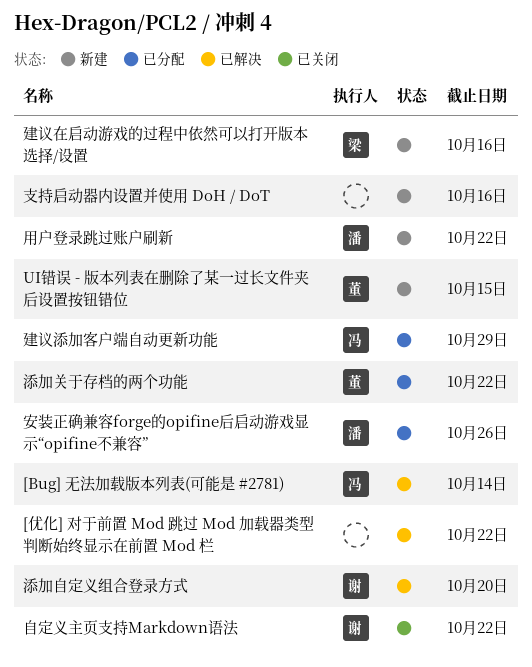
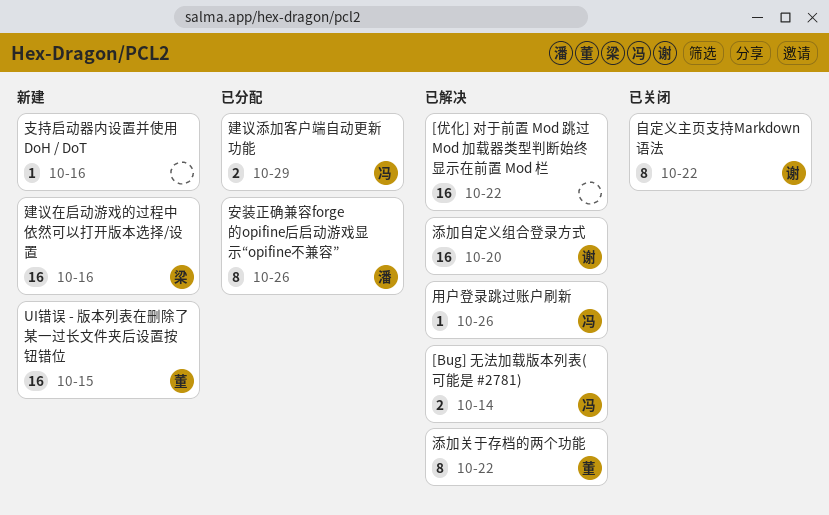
添加关于存档的两个功能, status: 已分配 -> 已解决
用户登录跳过账户刷新, status: 新建 -> 已解决
用户登录跳过账户刷新, owner: 潘 -> 冯
用户登录跳过账户刷新, due: Oct 22 -> Oct 26

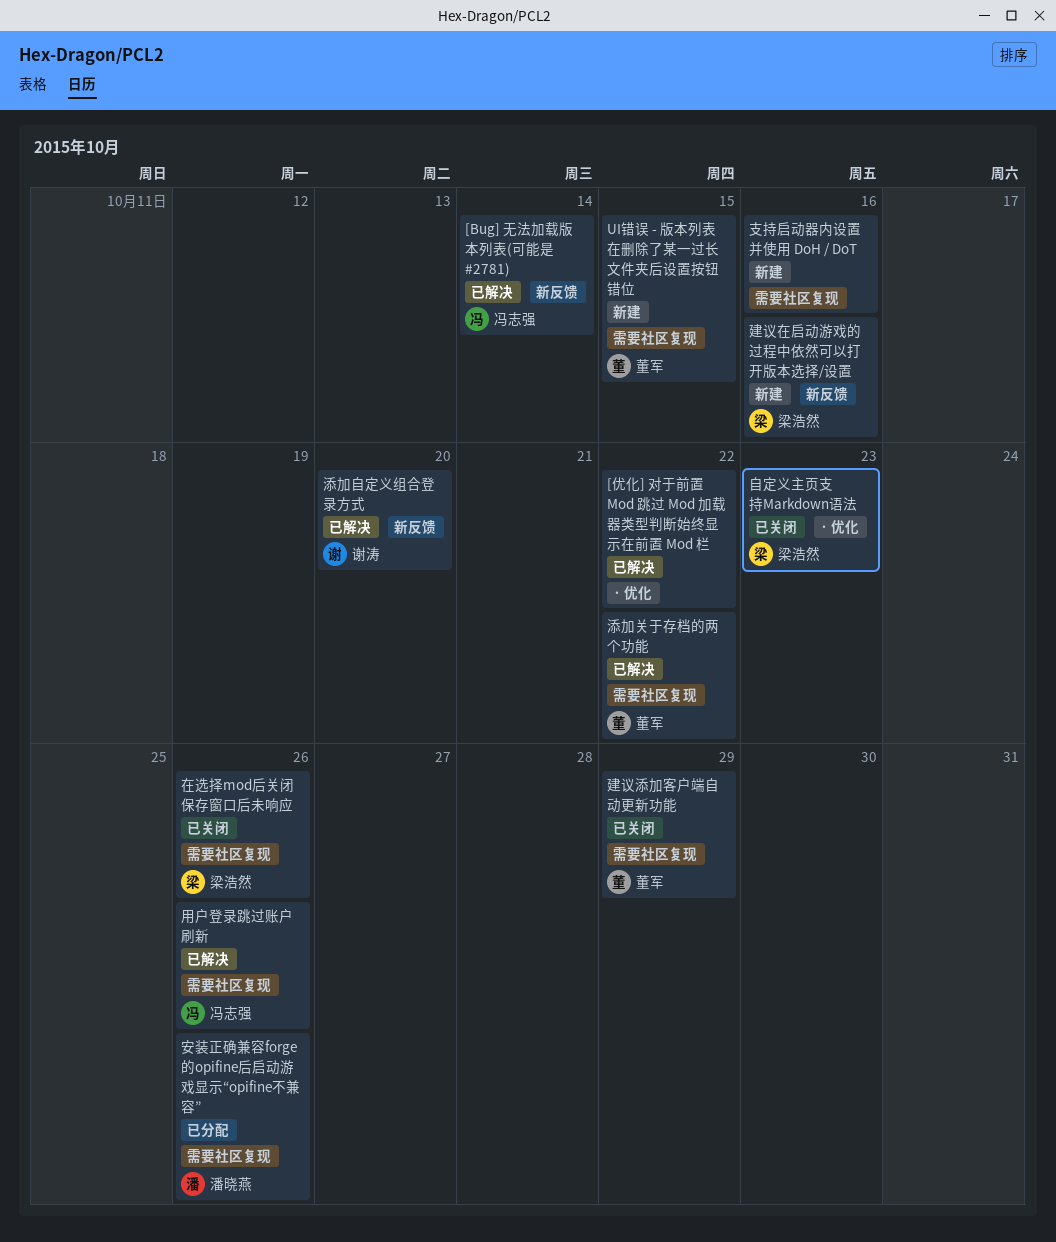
在选择mod后关闭保存窗口后未响应: none -> present
建议添加客户端自动更新功能, status: 已分配 -> 已关闭
建议添加客户端自动更新功能, owner: 冯志强 -> 董军
自定义主页支持Markdown语法, owner: 谢涛 -> 梁浩然
自定义主页支持Markdown语法, due: Oct 22 -> Oct 23

